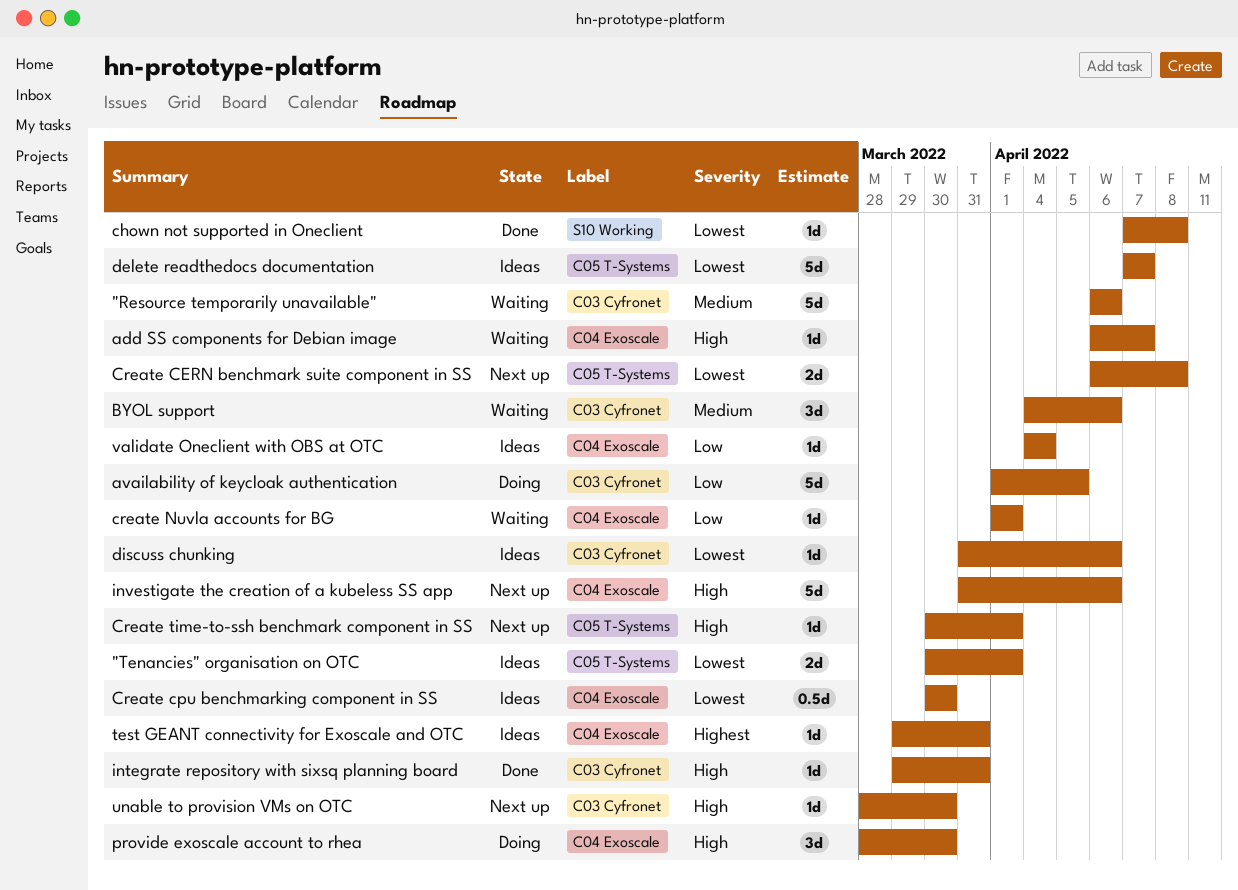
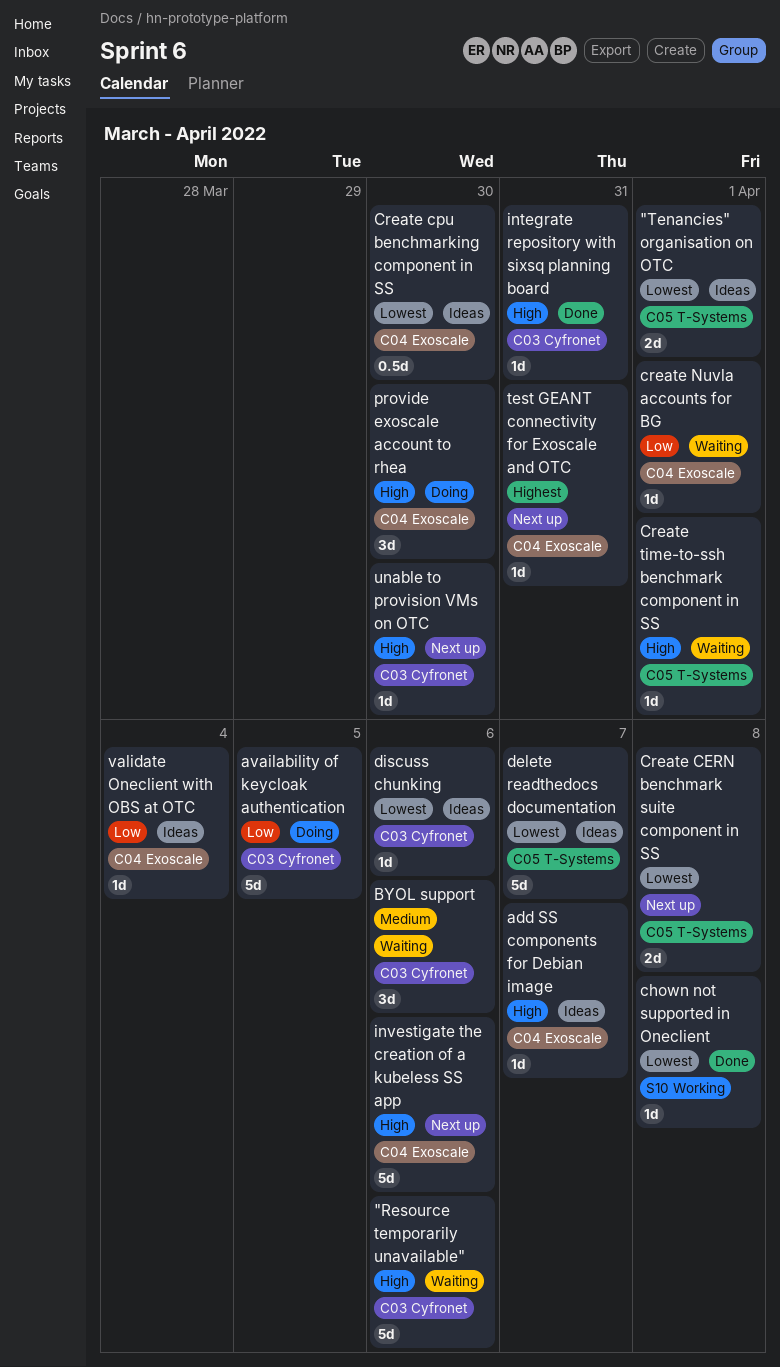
"Resource temporarily unavailable", priority: Medium -> High
add SS components for Debian image, status: Waiting -> Ideas
Create time-to-ssh benchmark component in SS, status: Next up -> Waiting
test GEANT connectivity for Exoscale and OTC, status: Ideas -> Next up

